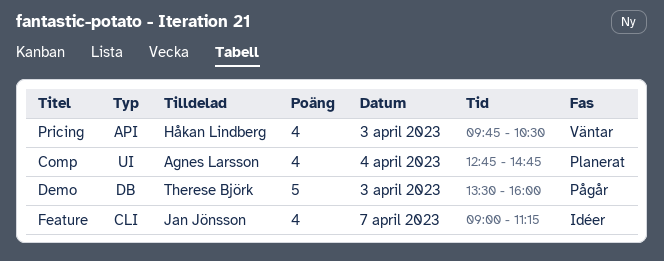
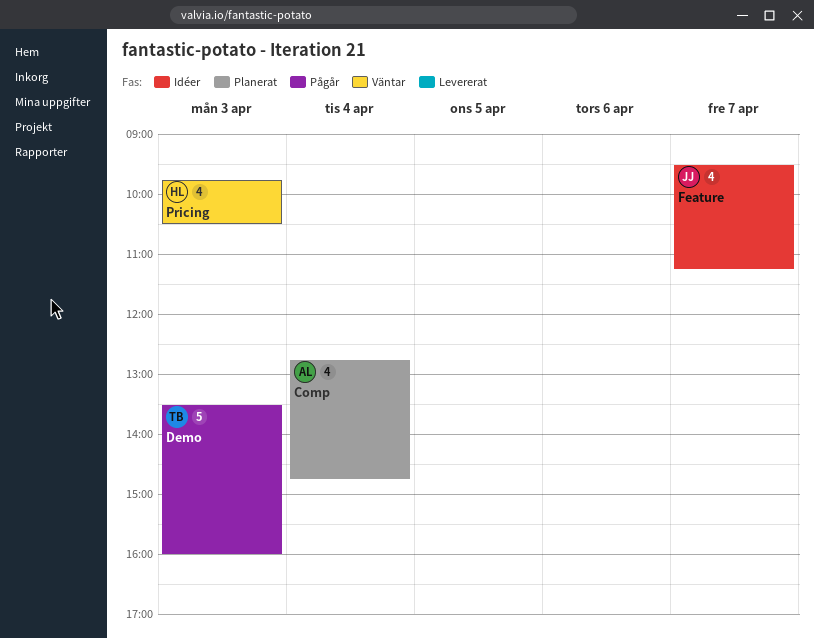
Feature, begins: 09:00 -> 09:30

